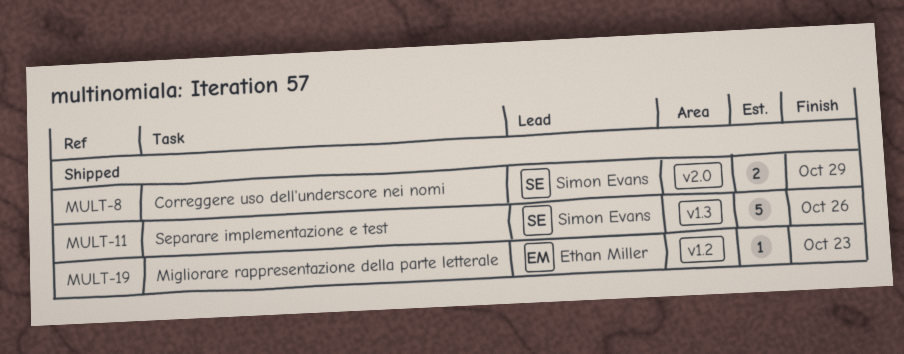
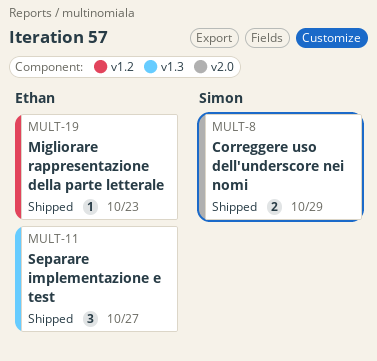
MULT-11, owner: Simon Evans -> Ethan Miller
MULT-11, estimate: 5 -> 3
MULT-11, due: Oct 26 -> Oct 27

